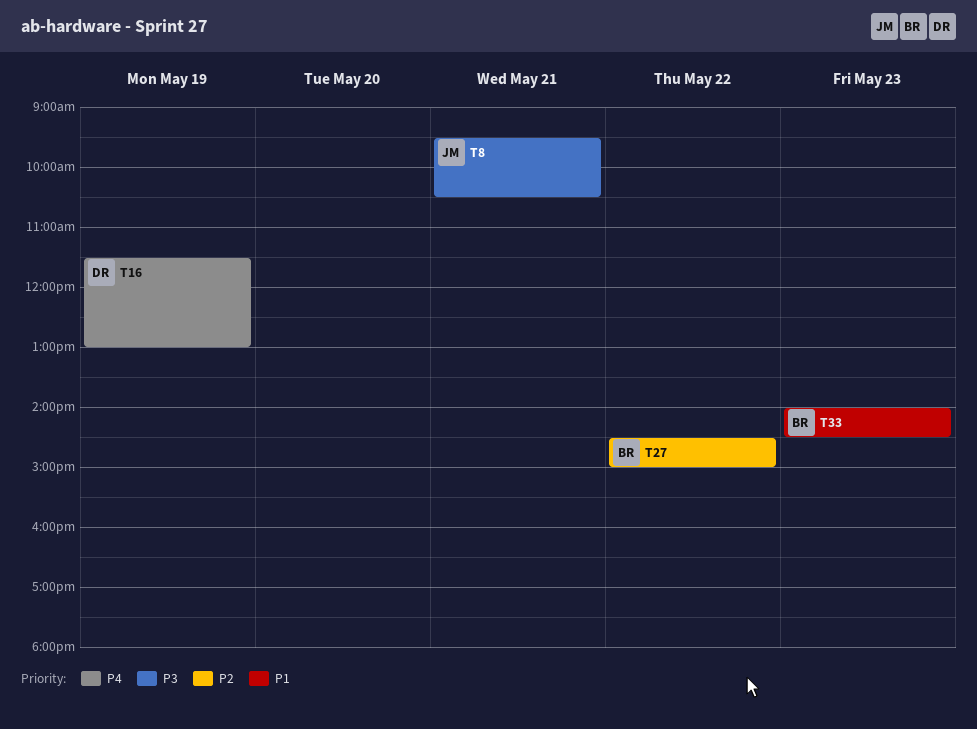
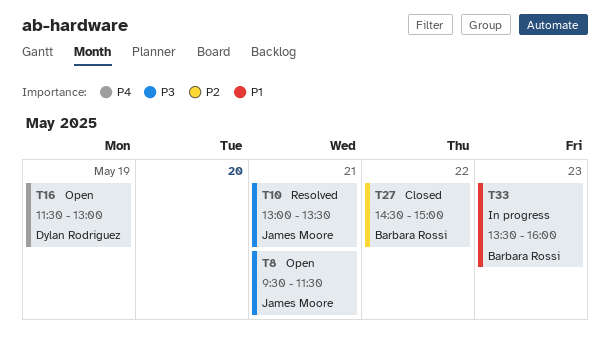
T8, ends: 10:30 -> 11:30
T10: none -> present
T33, begins: 14:00 -> 13:30
T33, ends: 14:30 -> 16:00

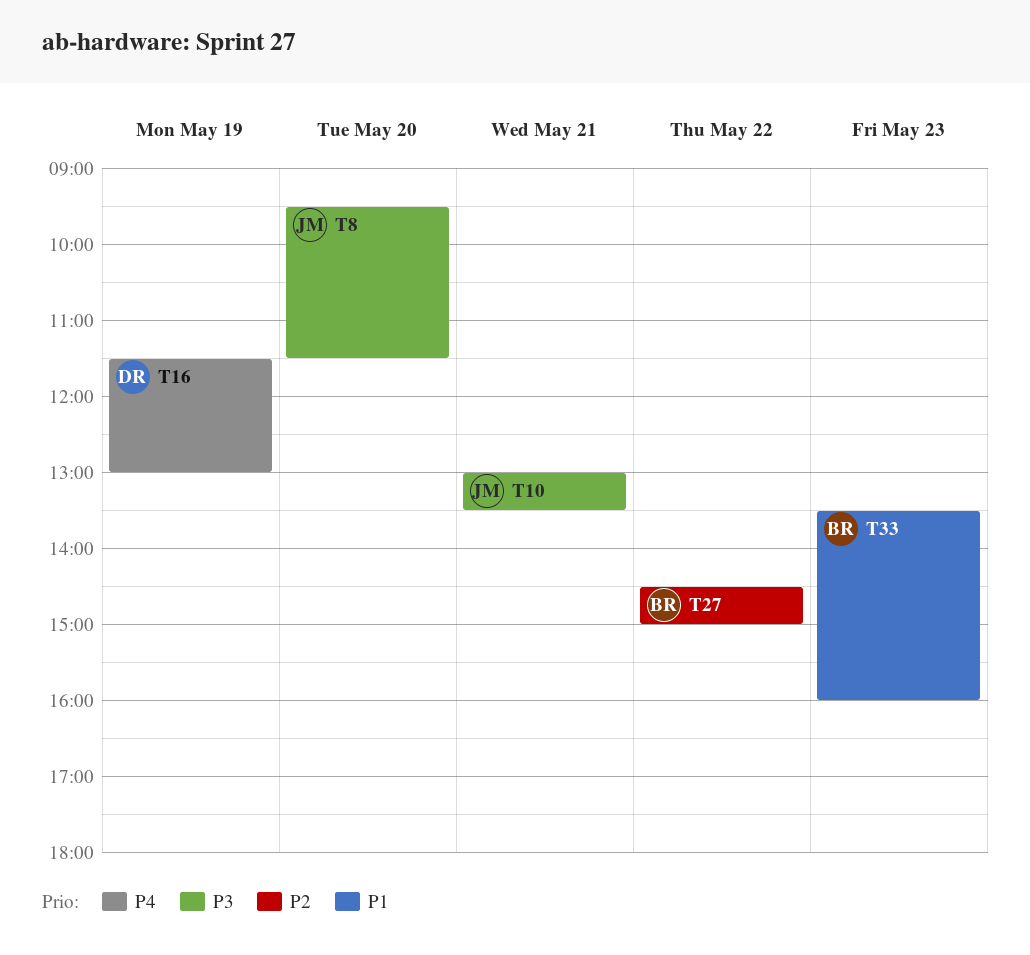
T8, day: May 21 -> May 20

